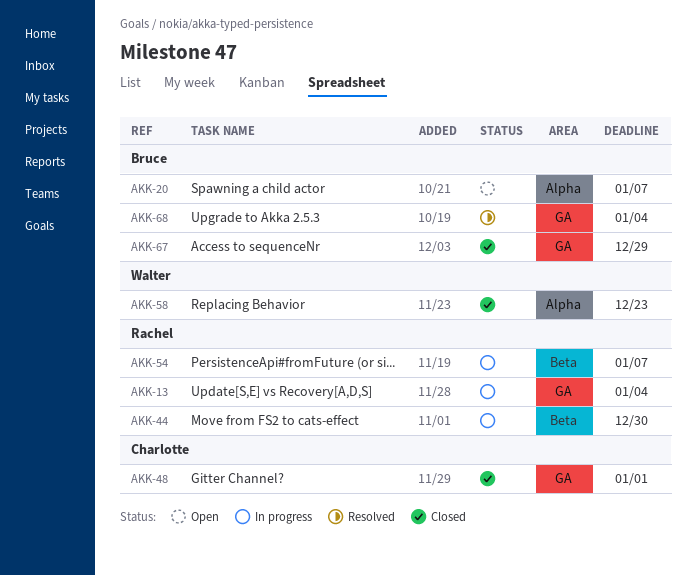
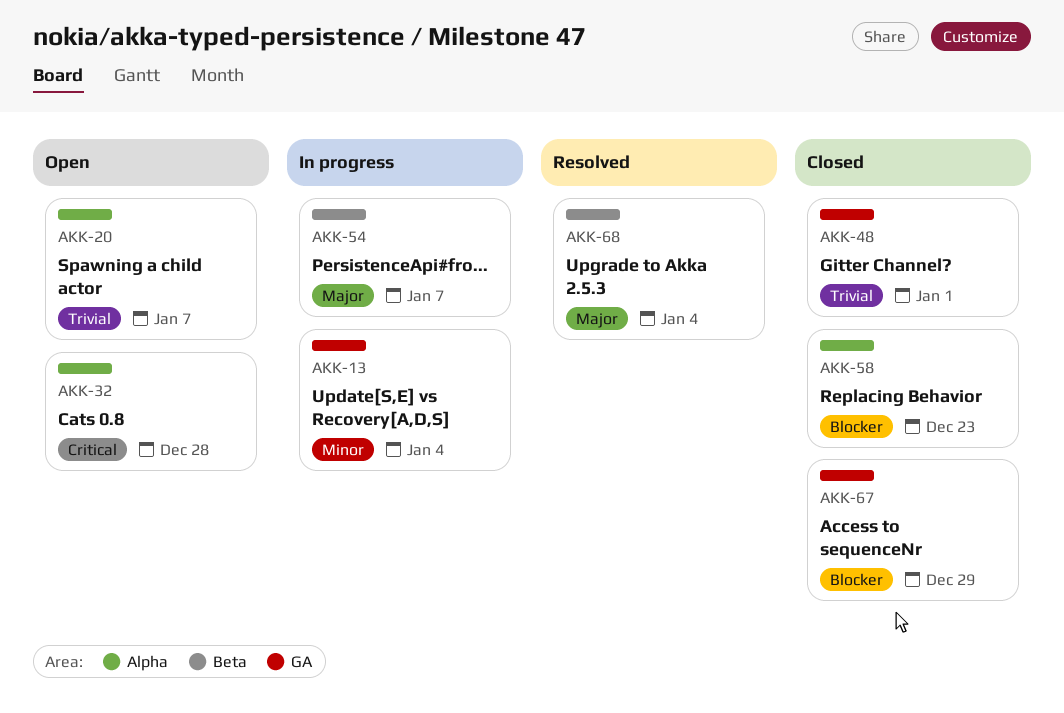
AKK-32: none -> present
AKK-44: present -> none
AKK-68, label: GA -> Beta

